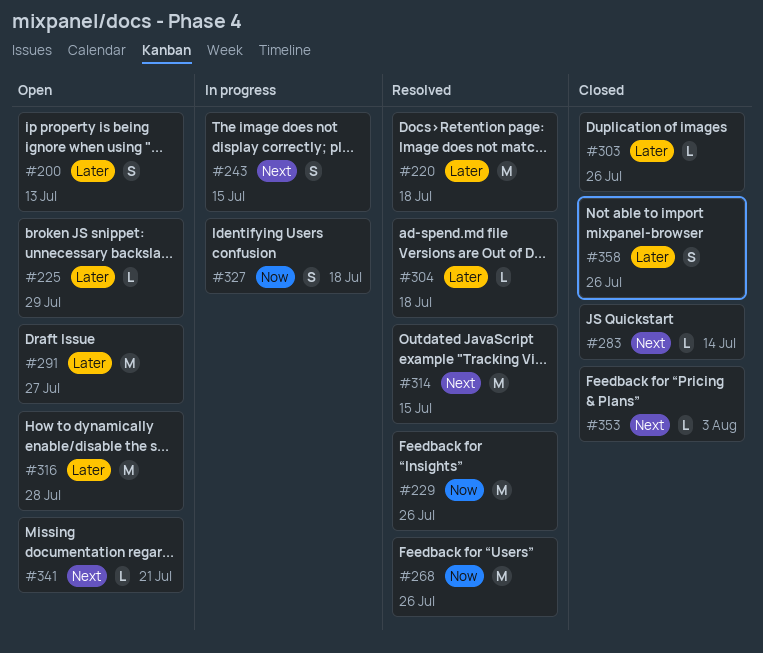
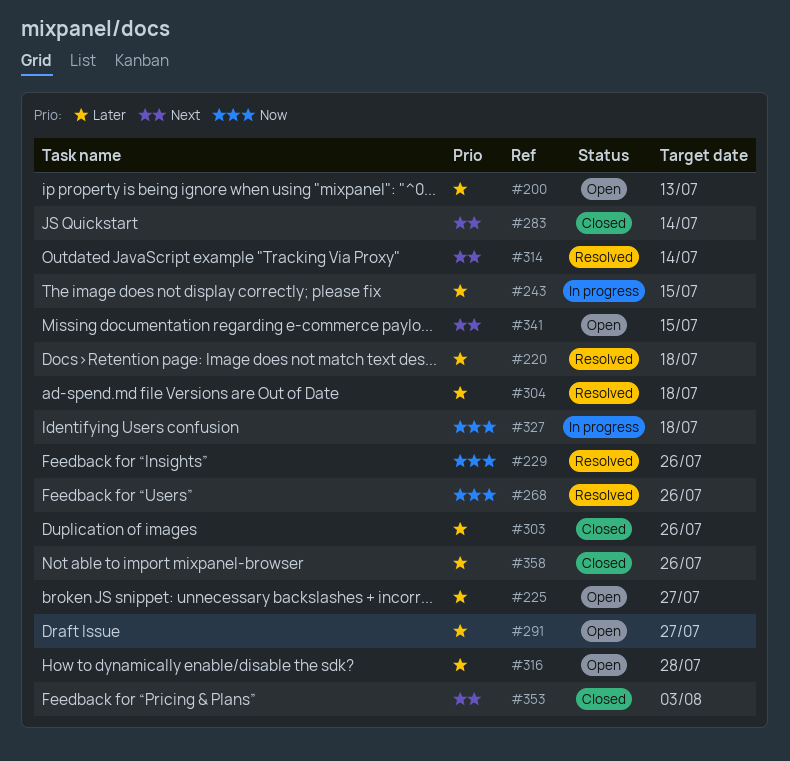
#225, due: Jul 29 -> Jul 27
#243, priority: Next -> Later
#314, due: Jul 15 -> Jul 14
#341, due: Jul 21 -> Jul 15

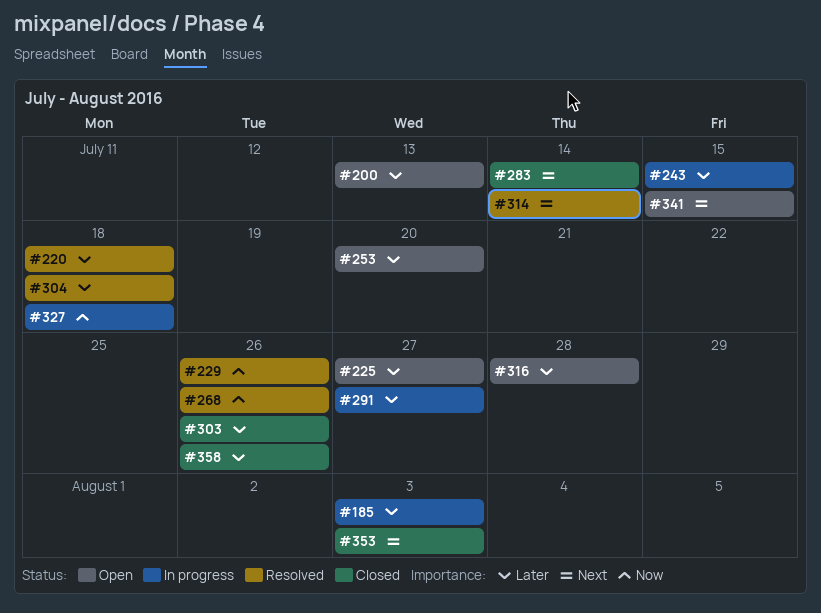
#185: none -> present
#253: none -> present
#291, status: Open -> In progress

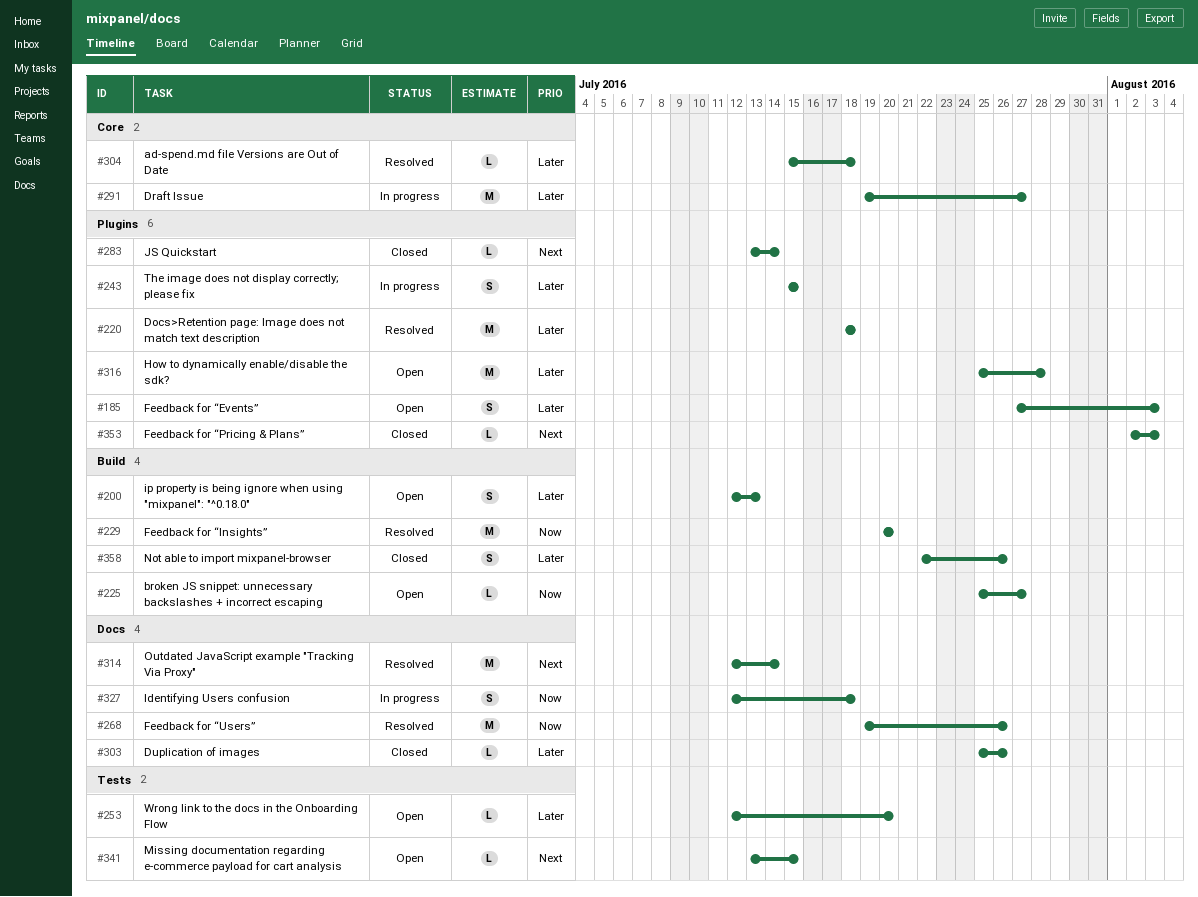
#185, status: In progress -> Open
#225, priority: Later -> Now
#229, due: Jul 26 -> Jul 20

